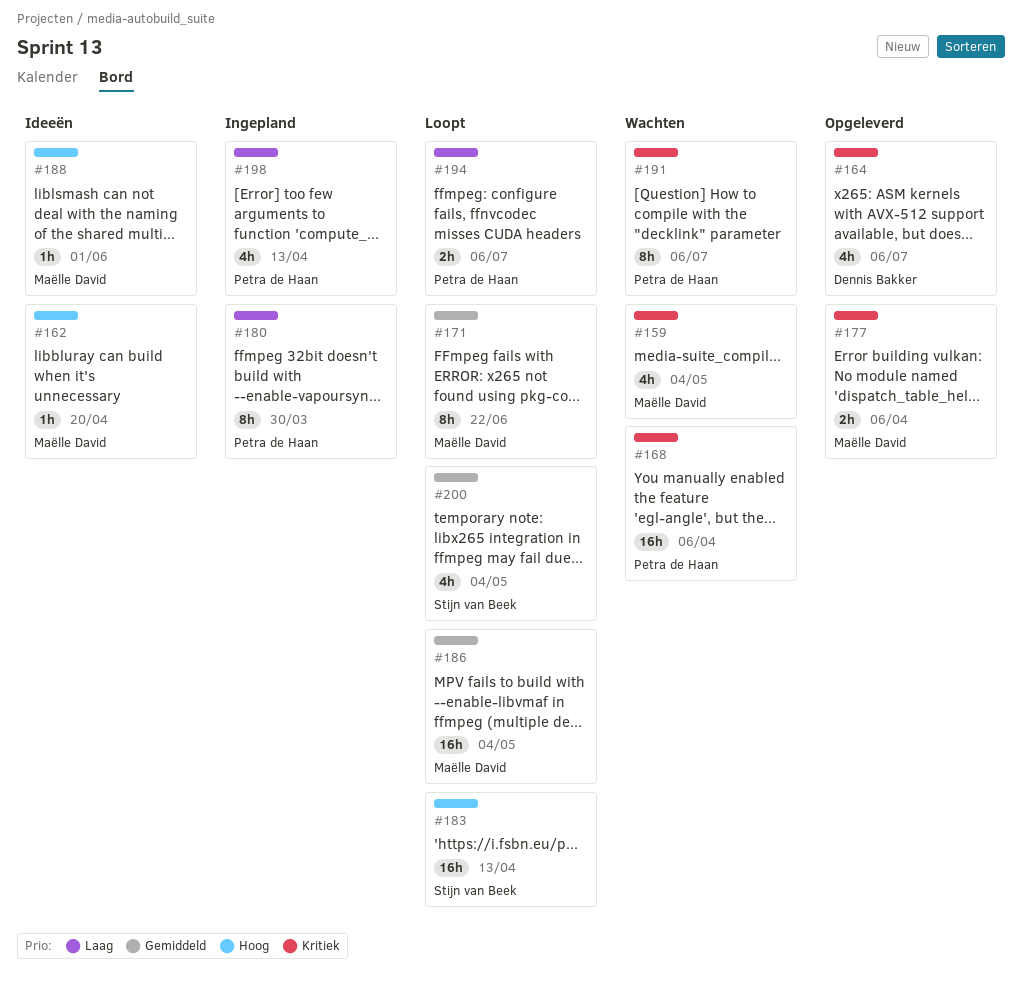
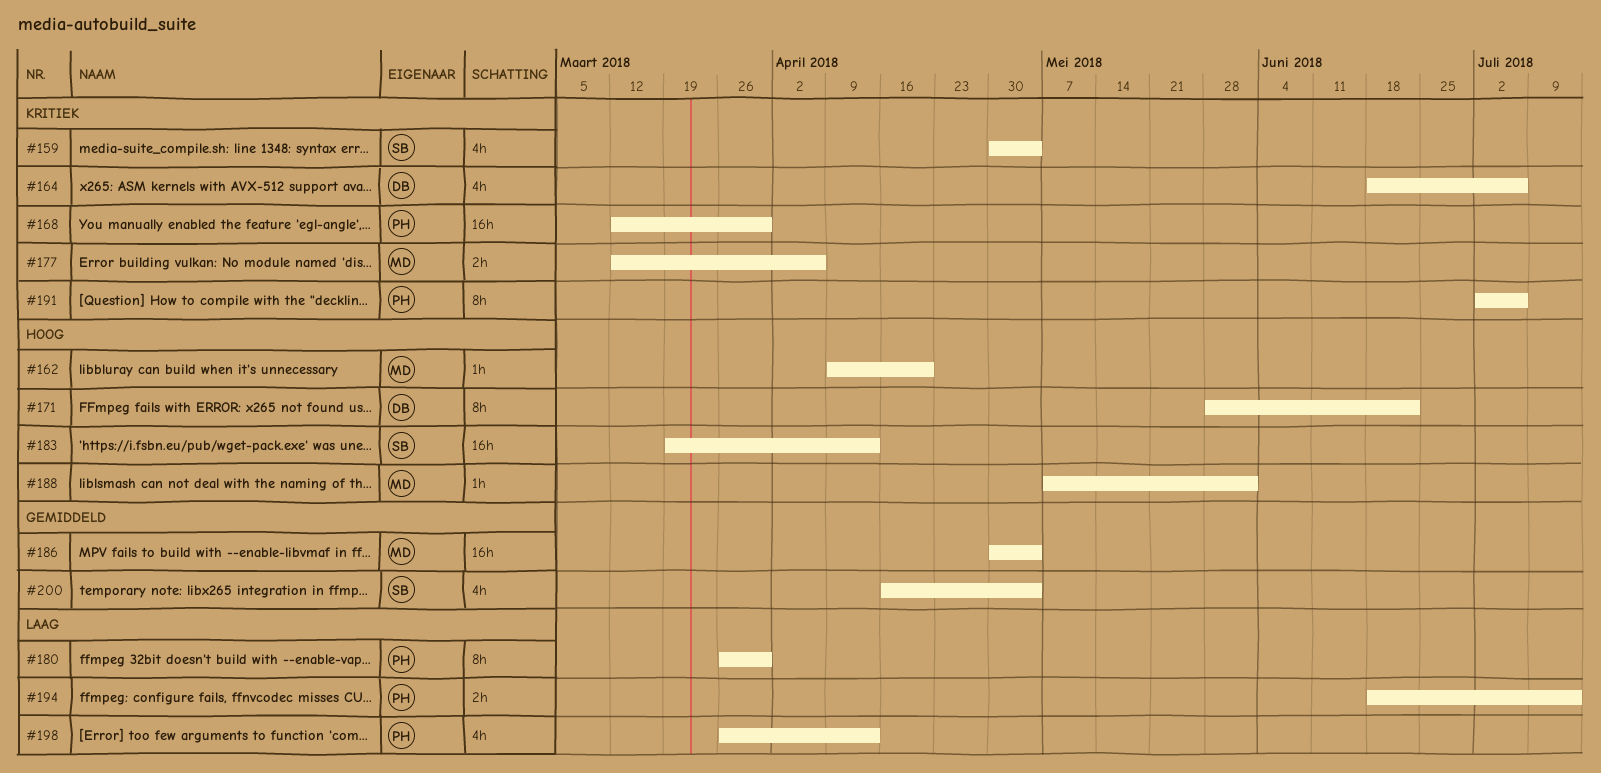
#159, owner: Maëlle David -> Stijn van Beek
#168, due: Apr 6 -> Mar 30
#171, owner: Maëlle David -> Dennis Bakker
#171, priority: Gemiddeld -> Hoog
#194, due: Jul 6 -> Jul 13

